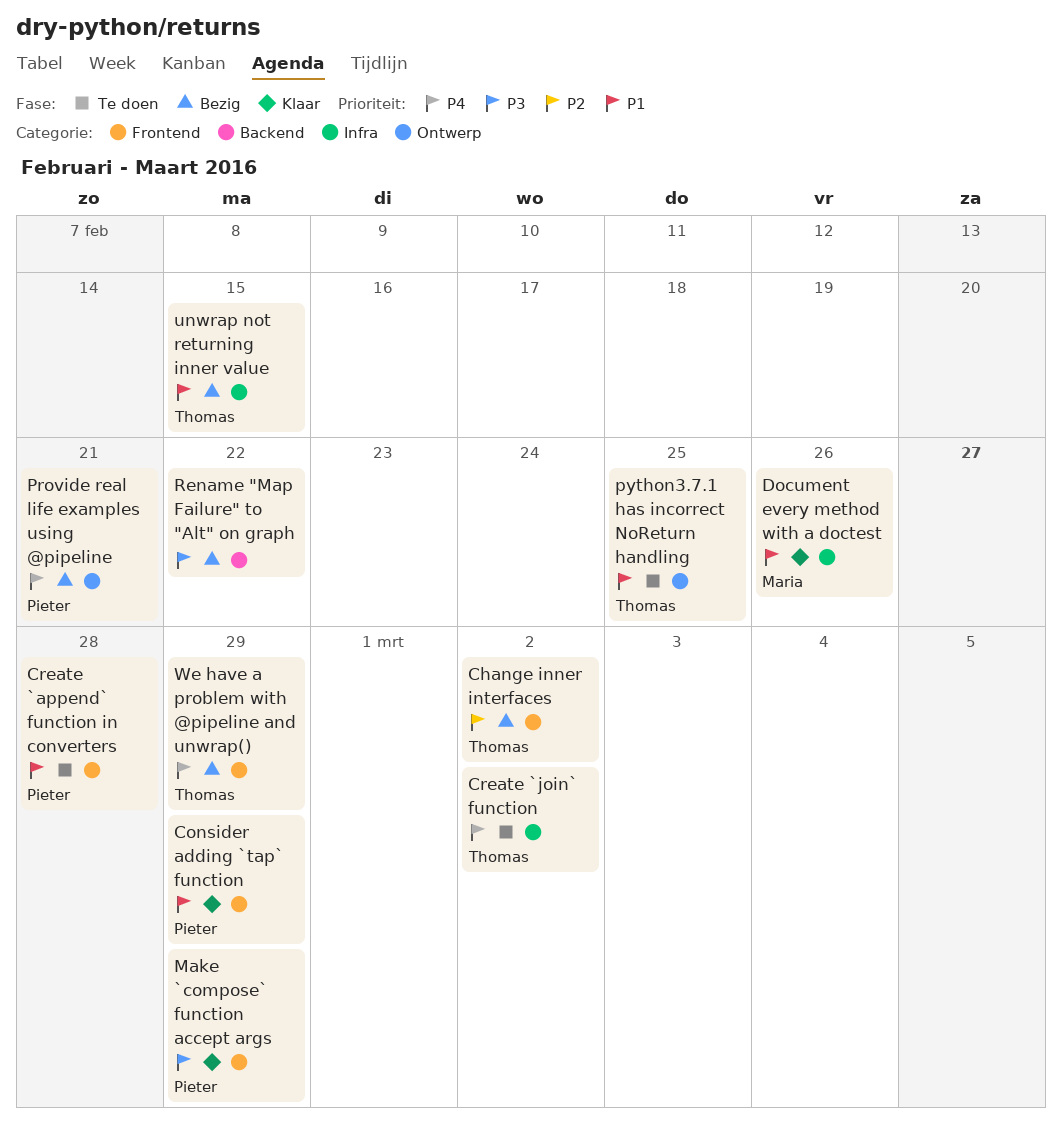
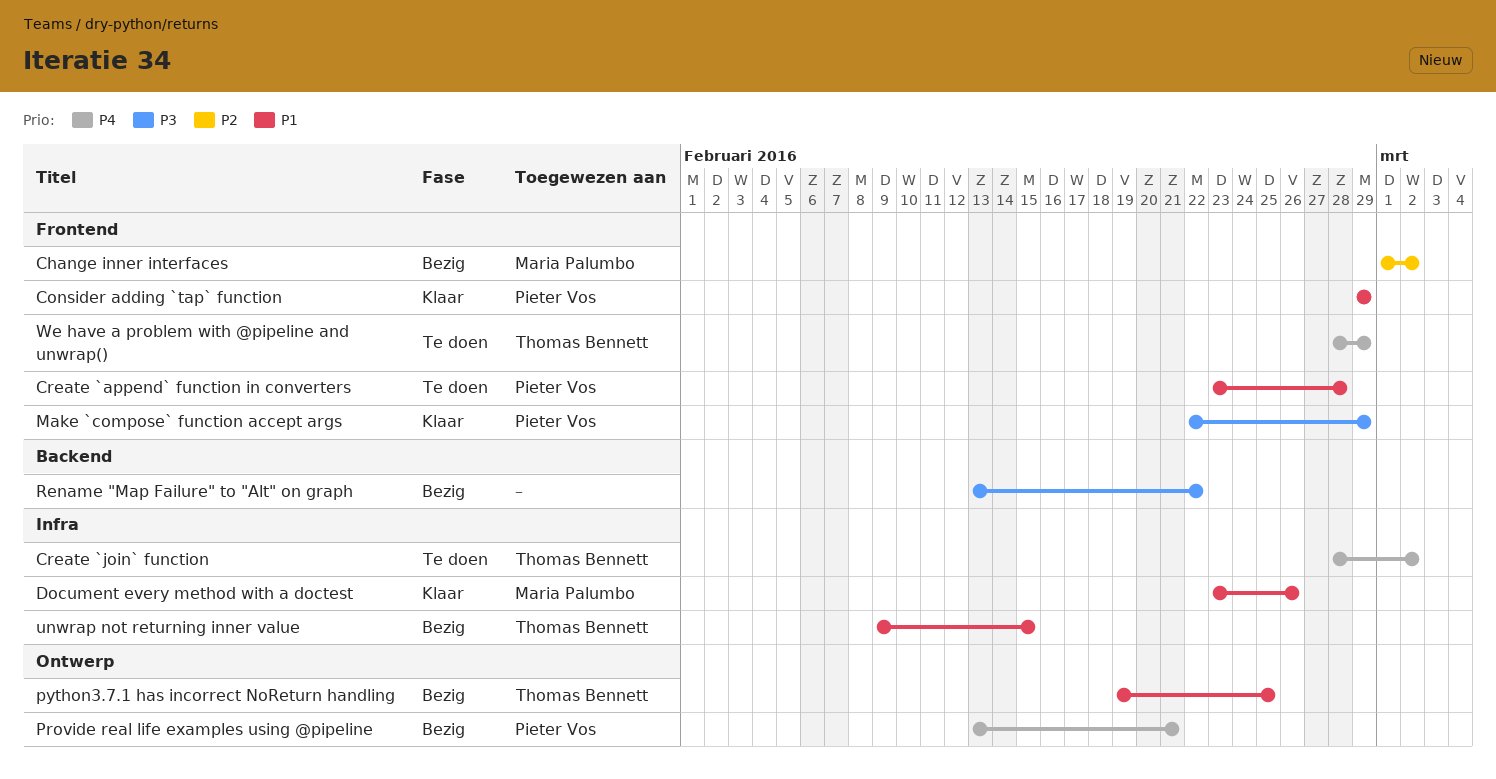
Change inner interfaces, owner: Thomas Bennett -> Maria Palumbo
python3.7.1 has incorrect NoReturn handling, status: Te doen -> Bezig
We have a problem with @pipeline and unwrap(), status: Bezig -> Te doen

